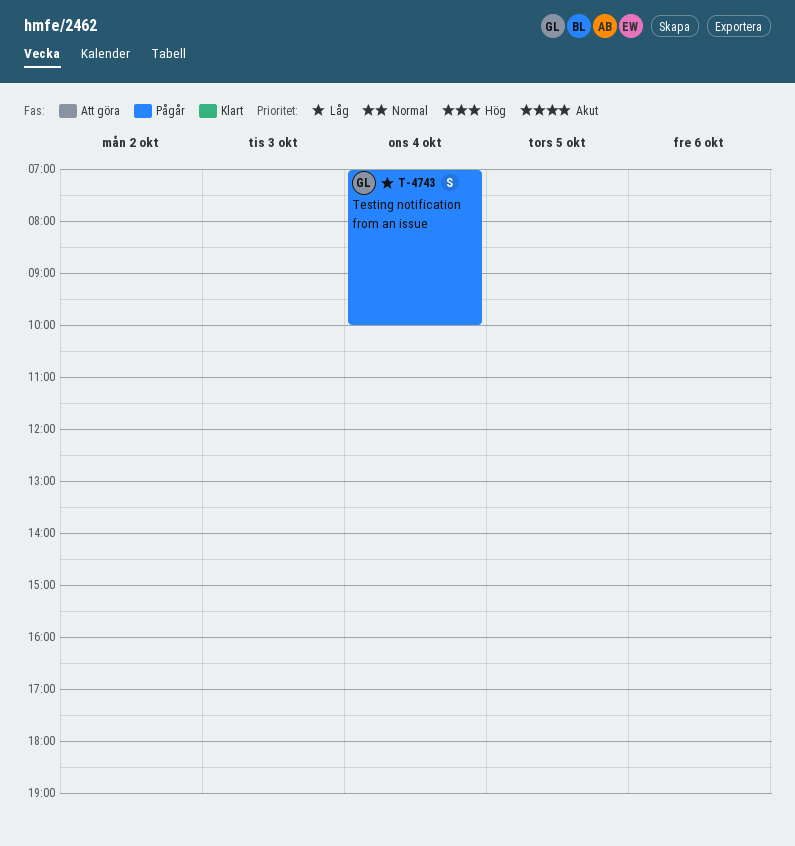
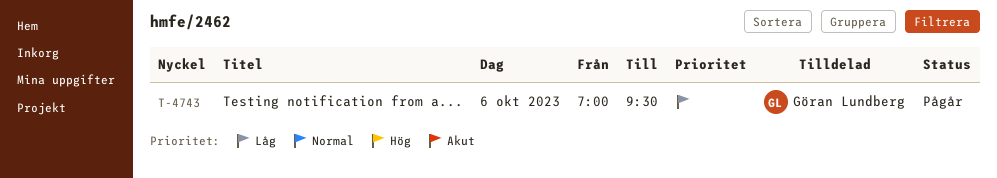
T-4743, day: Oct 4 -> Oct 6
T-4743, ends: 10:00 -> 09:30

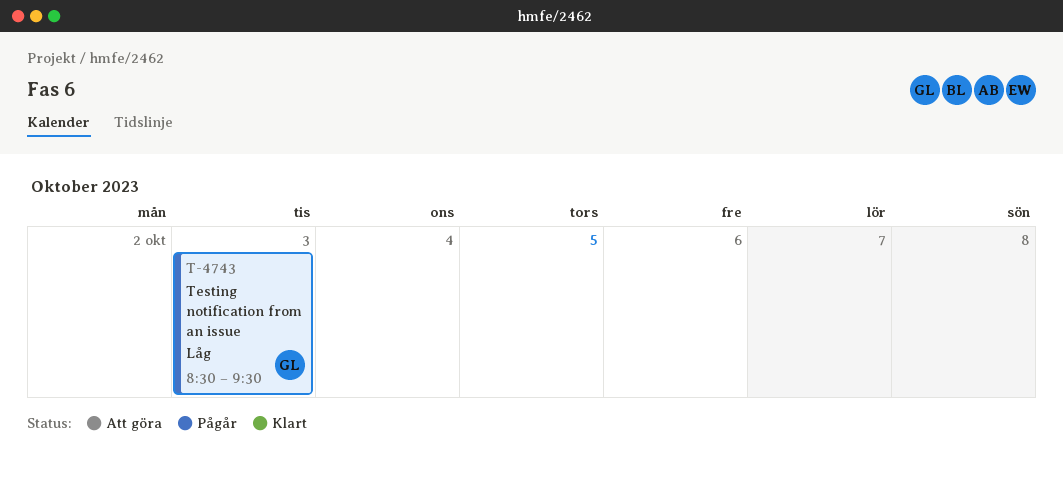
T-4743, day: Oct 6 -> Oct 3
T-4743, begins: 07:00 -> 08:30

